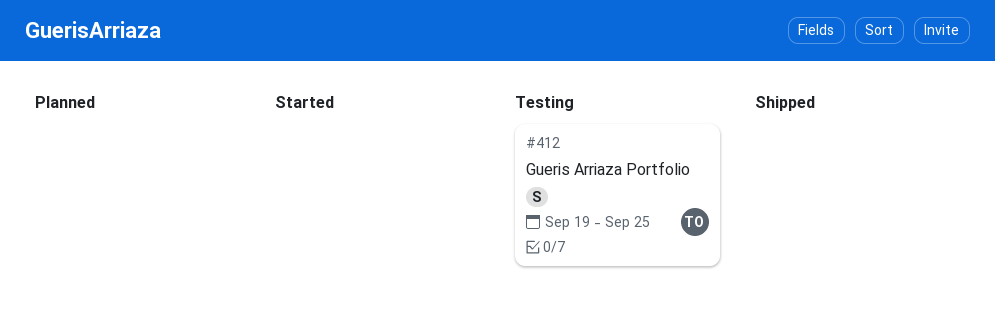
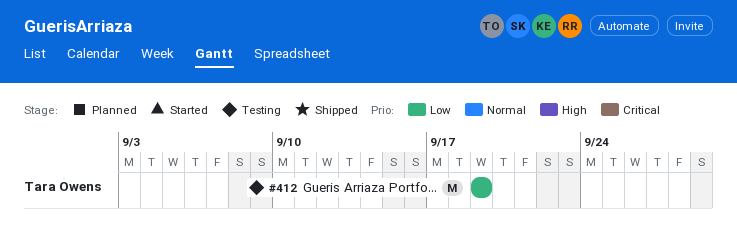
#412, estimate: S -> M
#412, due: Sep 25 -> Sep 19

